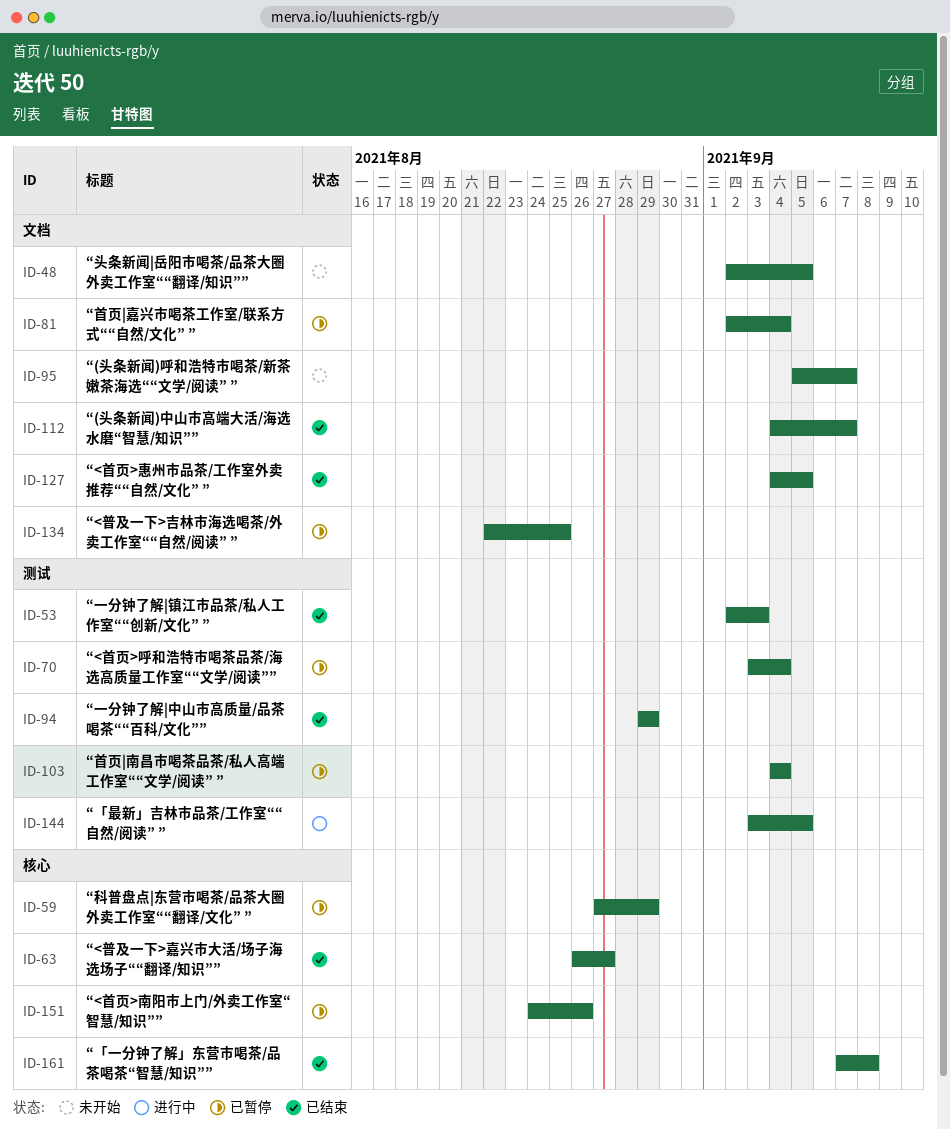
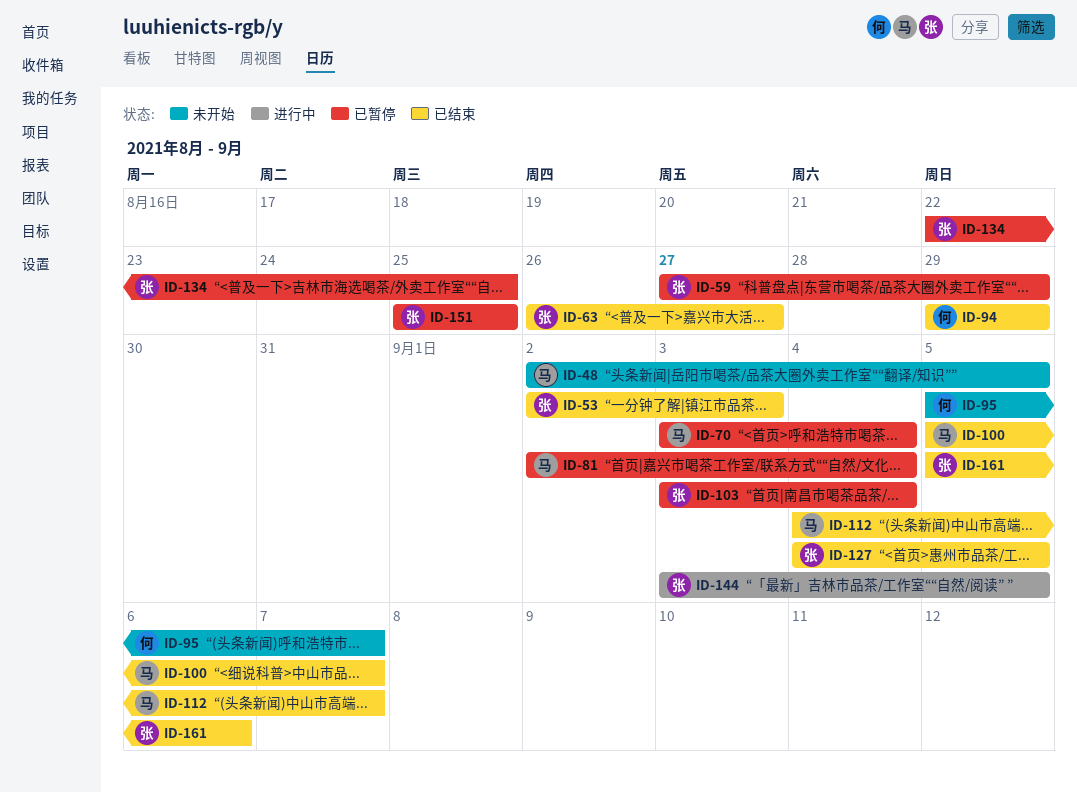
ID-100: none -> present
ID-103, start: Sep 4 -> Sep 3
ID-151, start: Aug 24 -> Aug 25
ID-151, due: Aug 26 -> Aug 25
ID-161, start: Sep 7 -> Sep 5
ID-161, due: Sep 8 -> Sep 6

